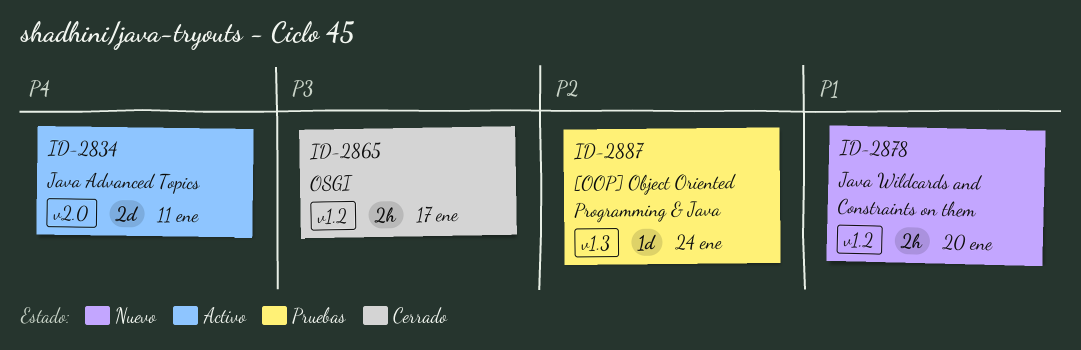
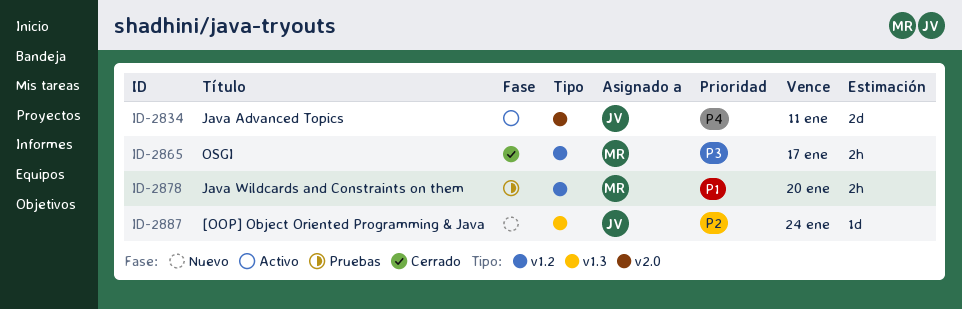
ID-2878, status: Nuevo -> Pruebas
ID-2887, status: Pruebas -> Nuevo

